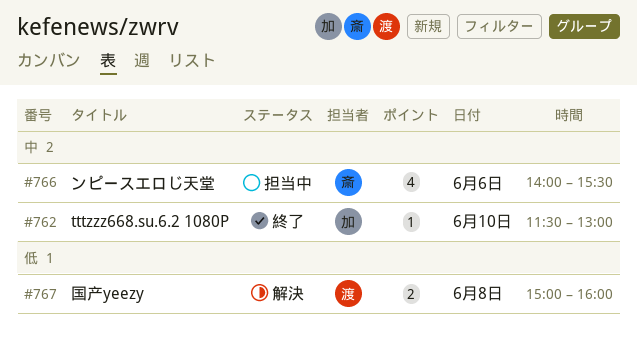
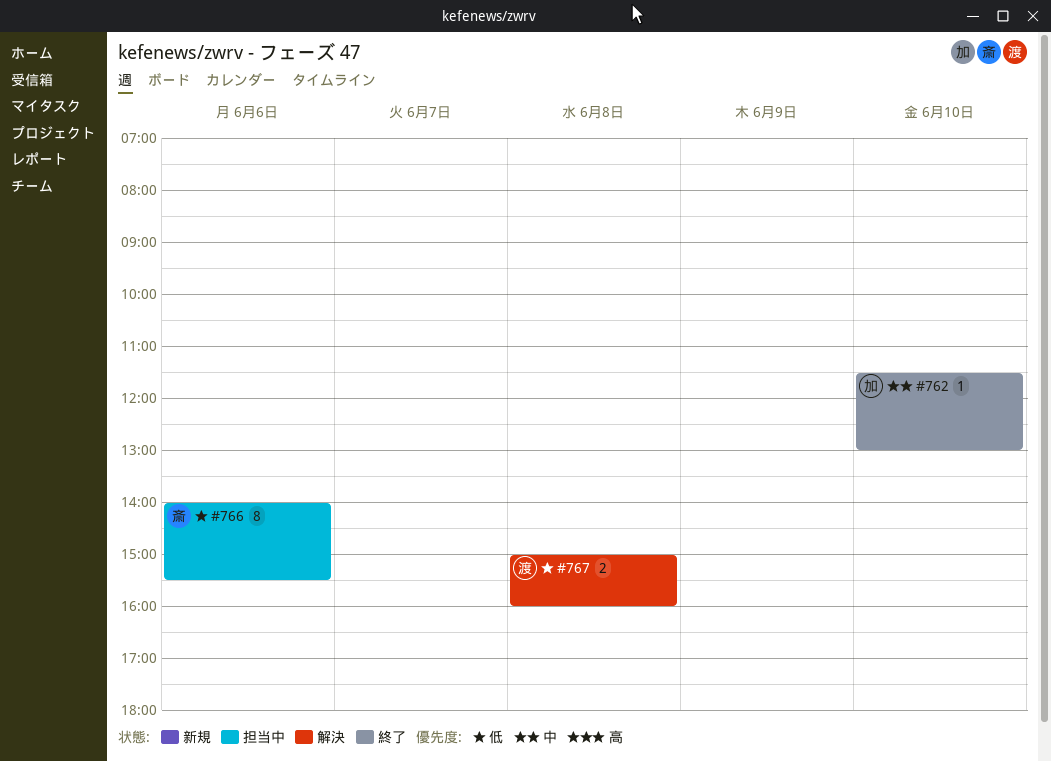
#766, priority: 中 -> 低
#766, estimate: 4 -> 8

